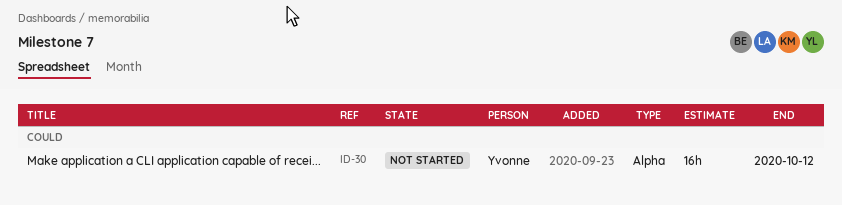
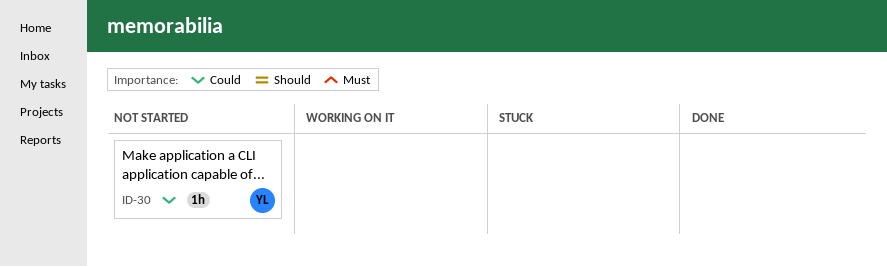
ID-30, estimate: 16h -> 1h

